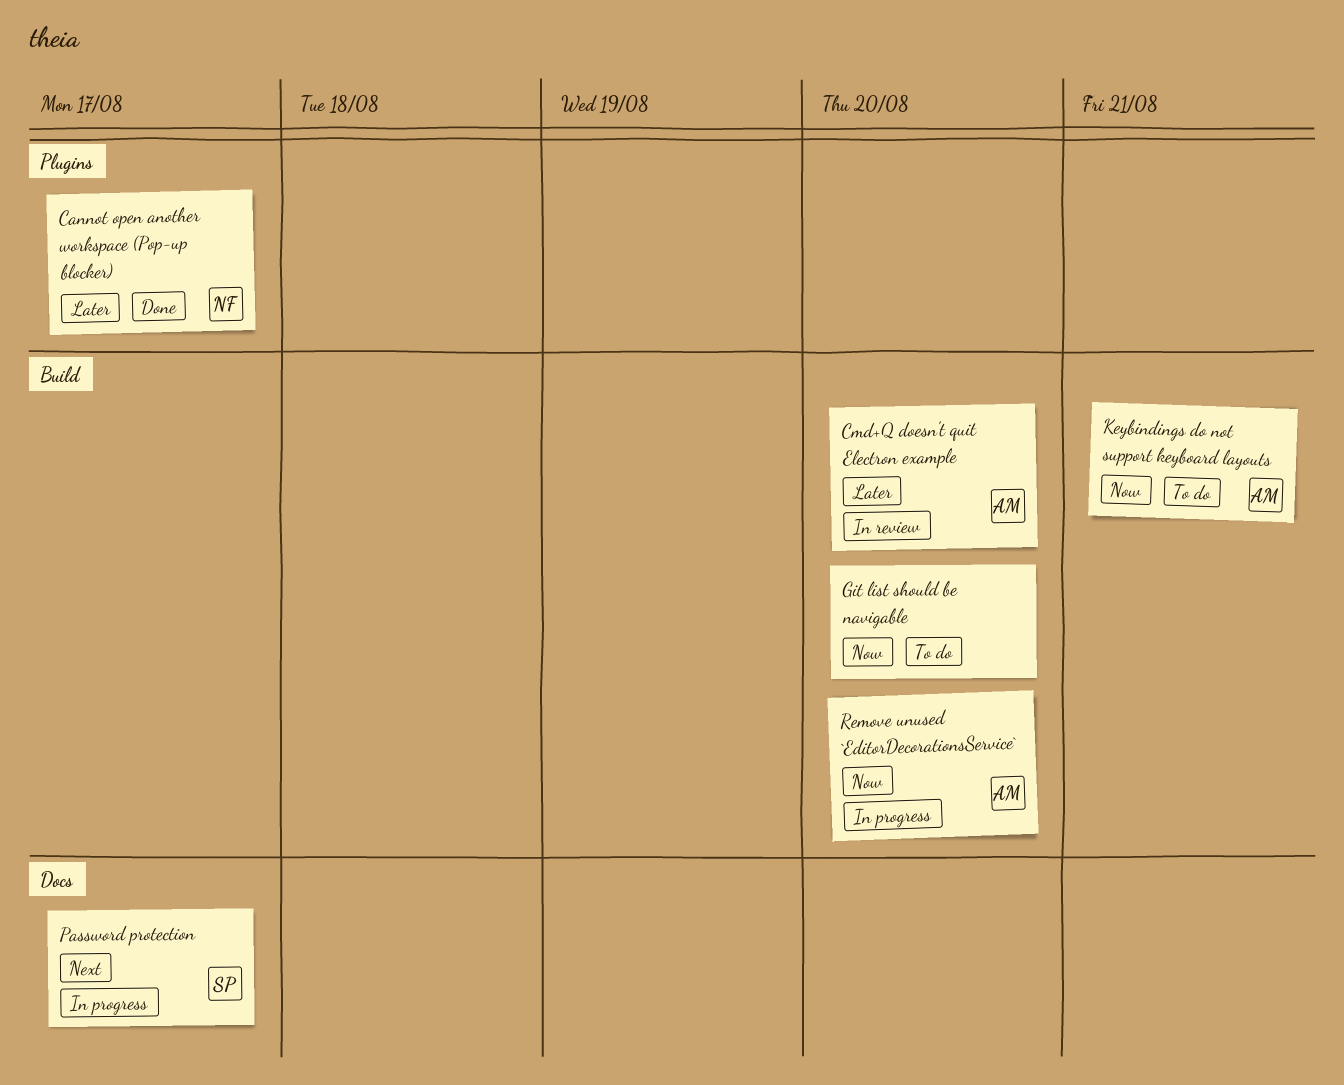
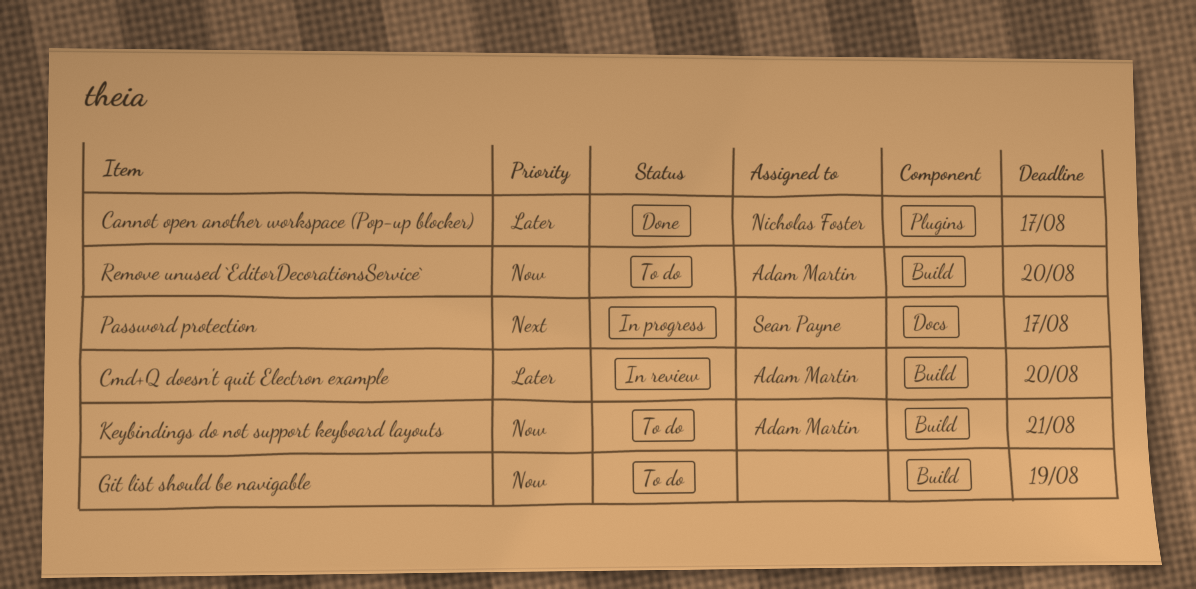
Git list should be navigable, due: Aug 20 -> Aug 19
Remove unused `EditorDecorationsService`, status: In progress -> To do

